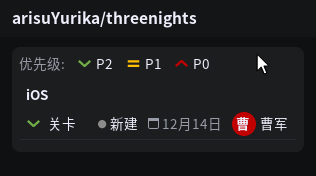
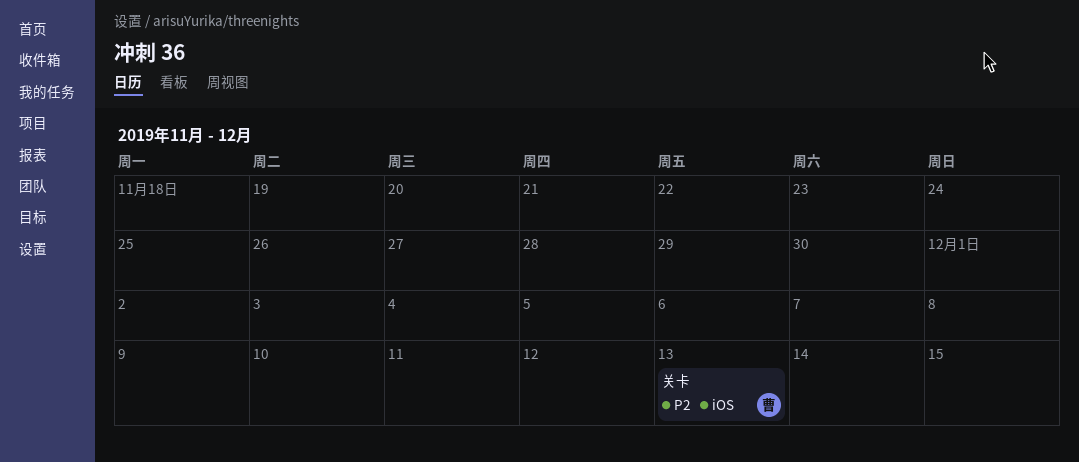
关卡, due: Dec 14 -> Dec 13

